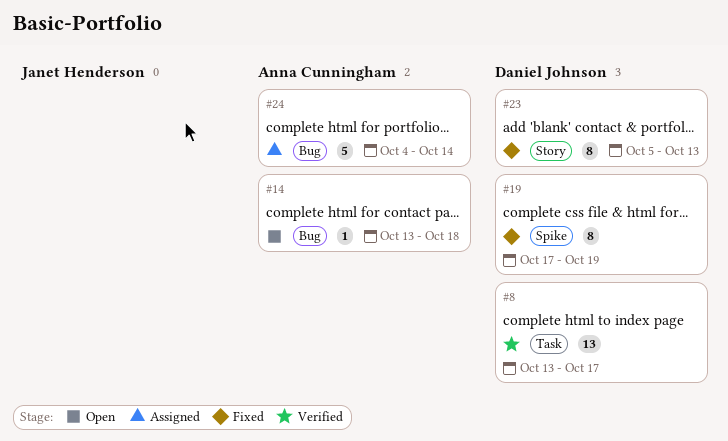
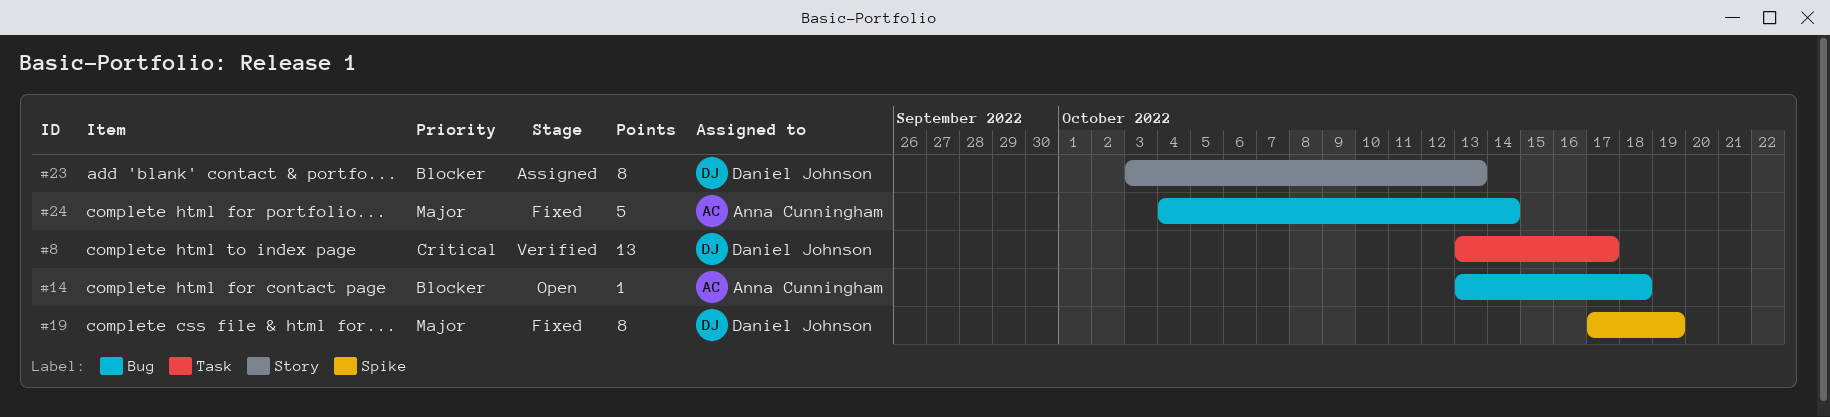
#23, status: Fixed -> Assigned
#23, start: Oct 5 -> Oct 3
#24, status: Assigned -> Fixed

